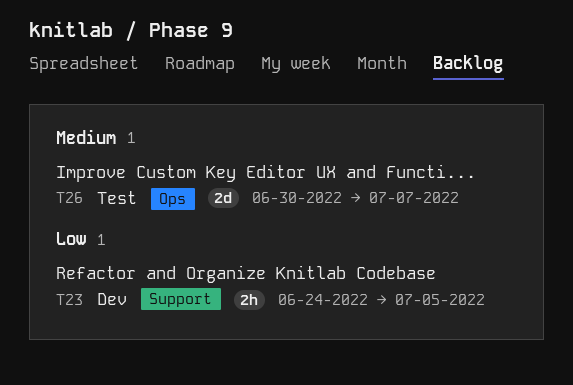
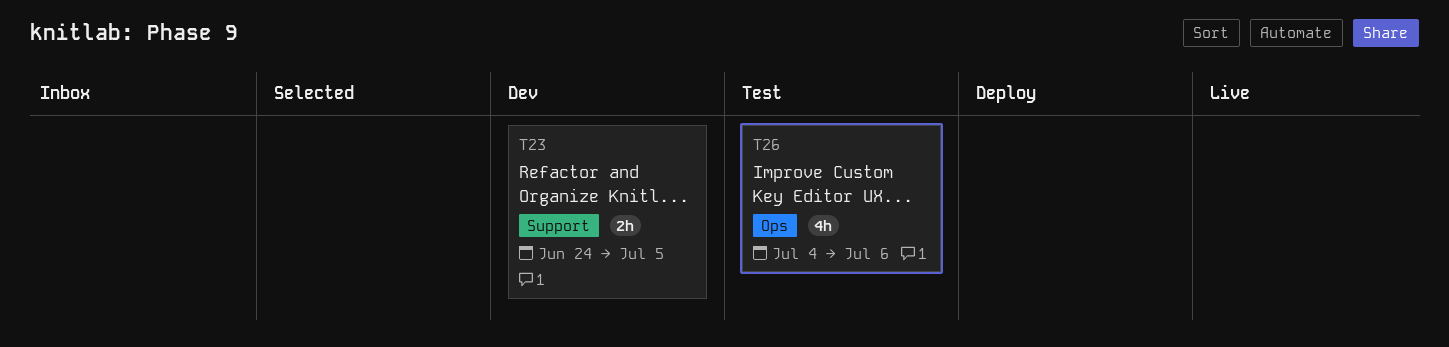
T26, estimate: 2d -> 4h
T26, start: Jun 30 -> Jul 4
T26, due: Jul 7 -> Jul 6

